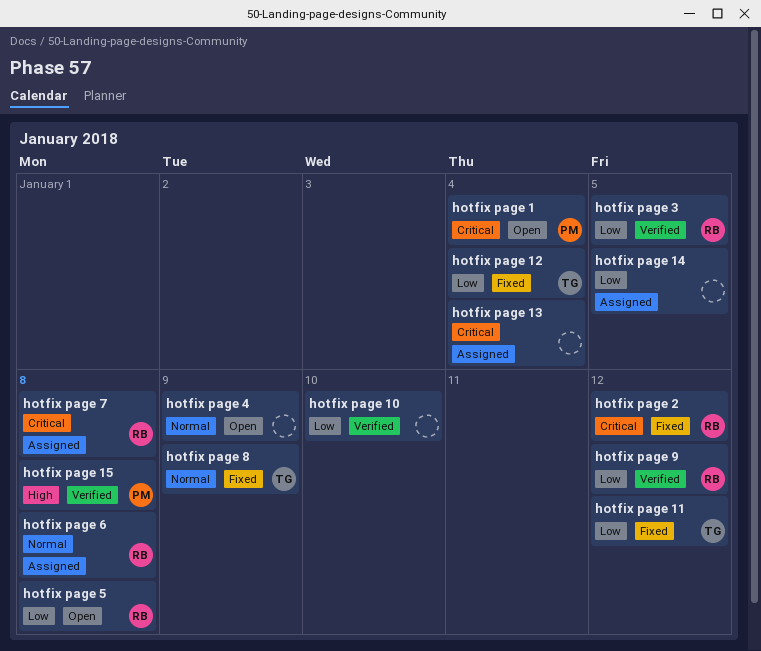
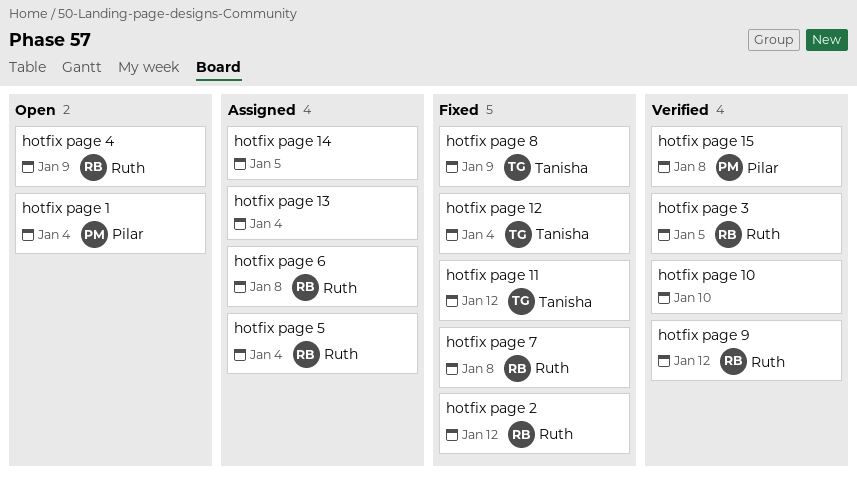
hotfix page 4, owner: none -> Ruth
hotfix page 5, status: Open -> Assigned
hotfix page 5, due: Jan 8 -> Jan 4
hotfix page 7, status: Assigned -> Fixed

